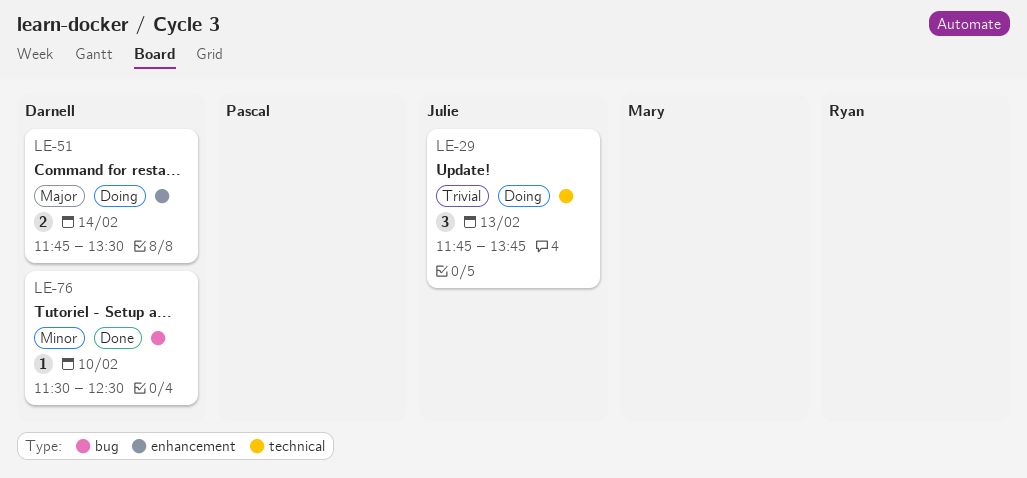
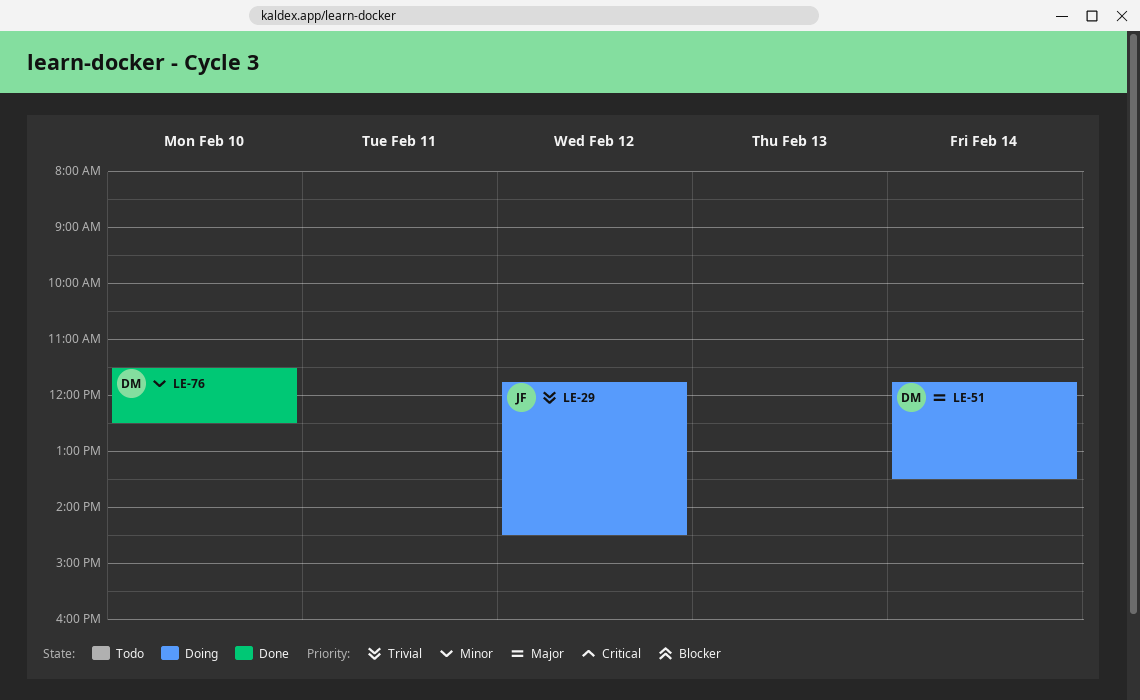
LE-29, day: Feb 13 -> Feb 12
LE-29, ends: 13:45 -> 14:30

